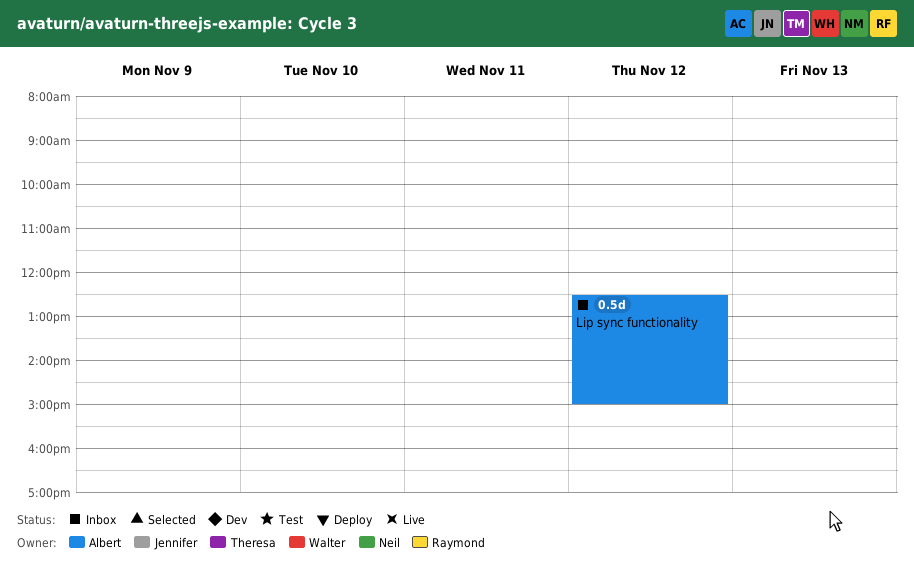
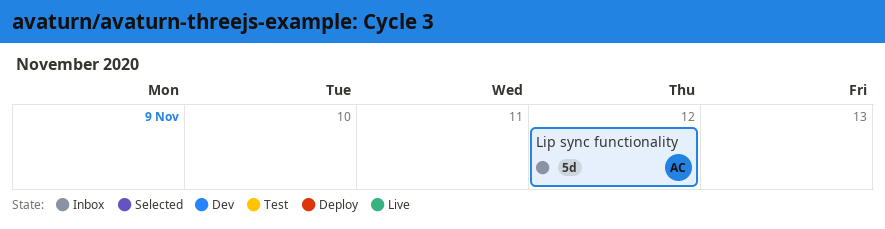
Lip sync functionality, estimate: 0.5d -> 5d

